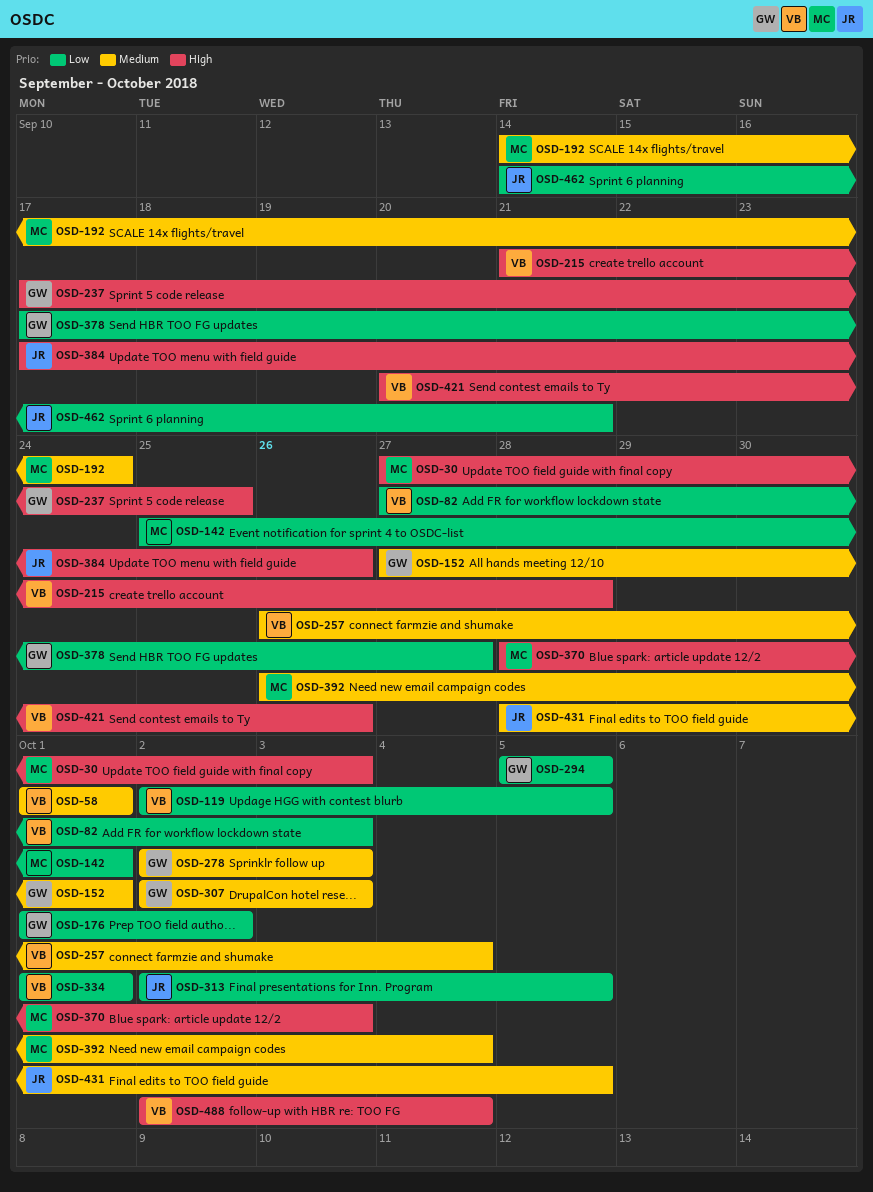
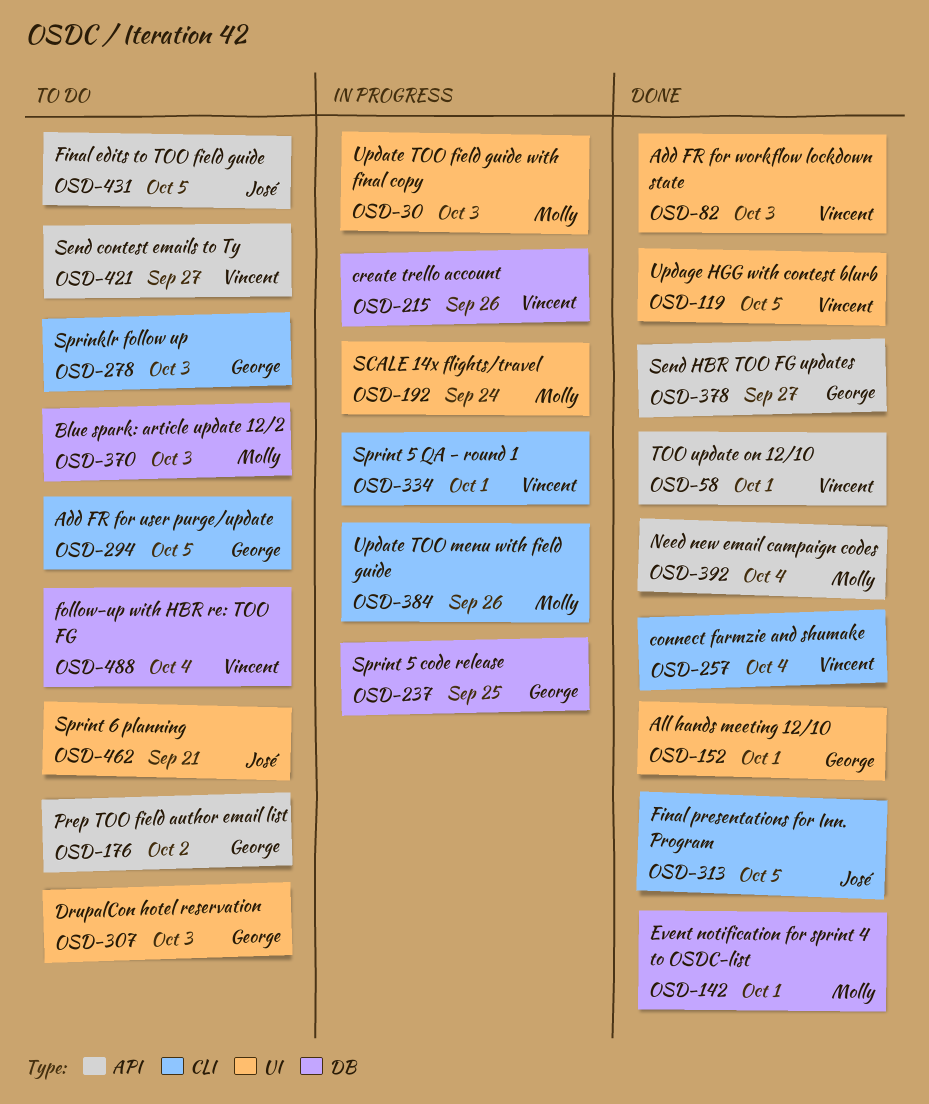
OSD-215, due: Sep 28 -> Sep 26
OSD-384, owner: José -> Molly
OSD-421, due: Sep 26 -> Sep 27

